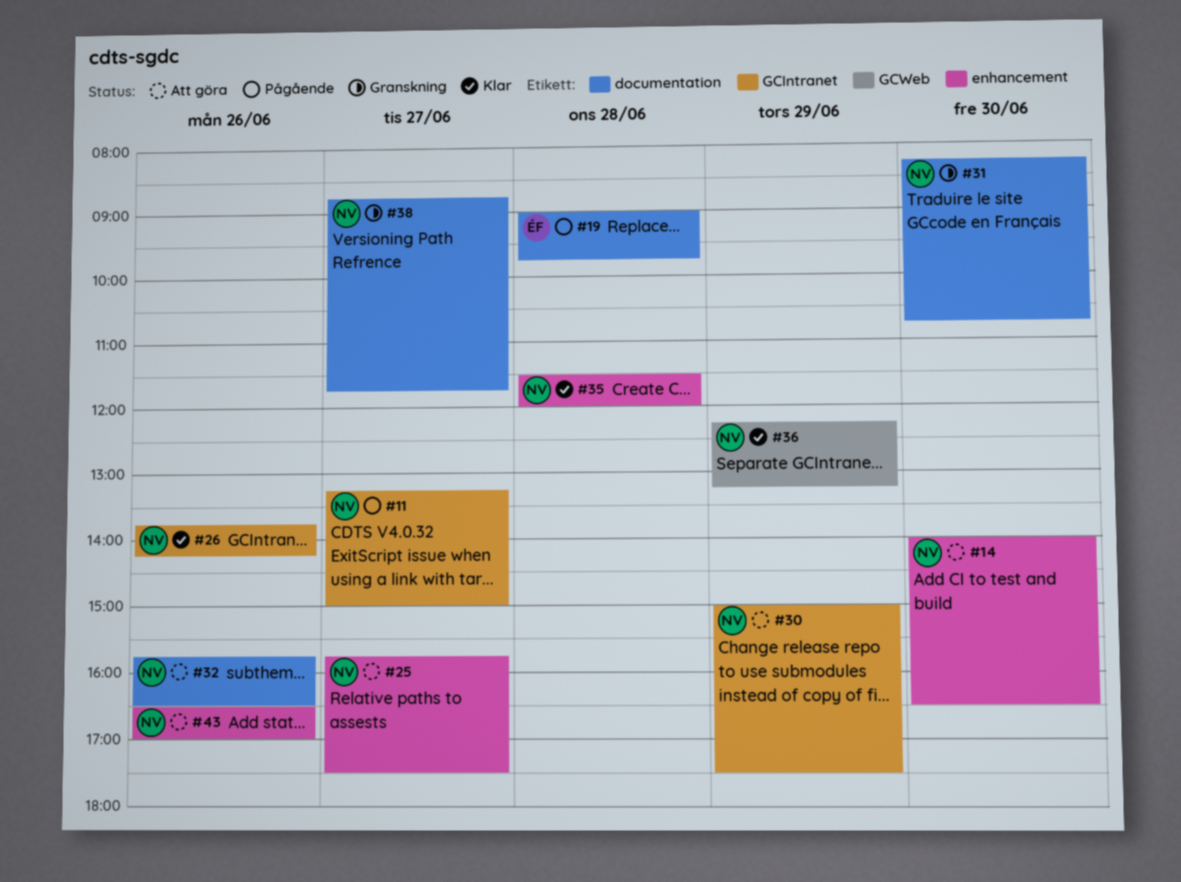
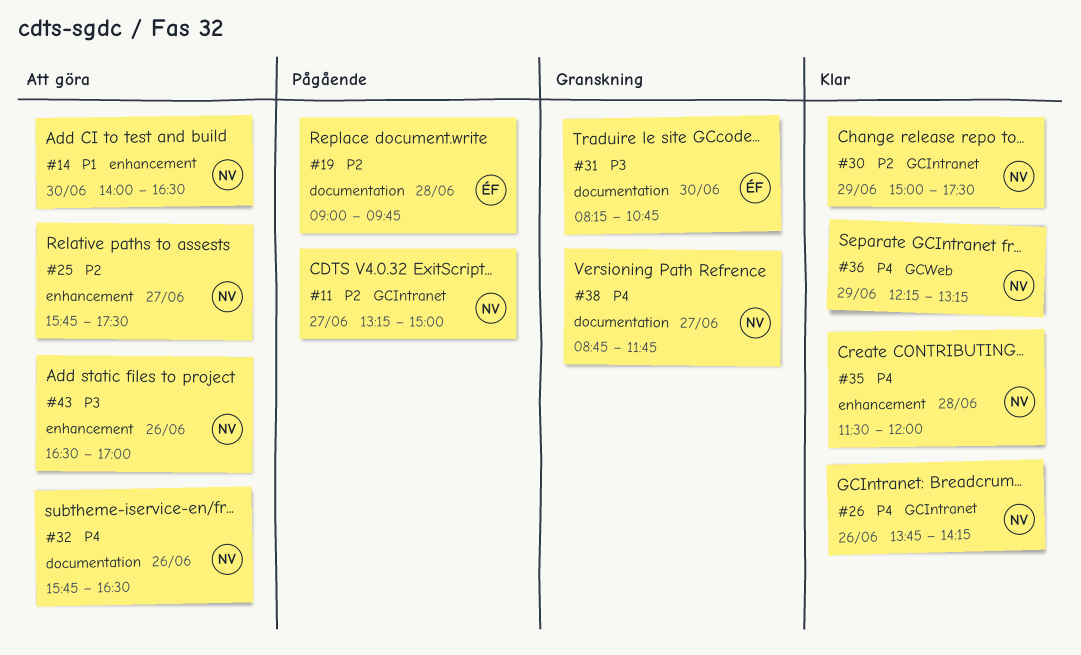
#30, status: Att göra -> Klar
#31, owner: NV -> ÉF

